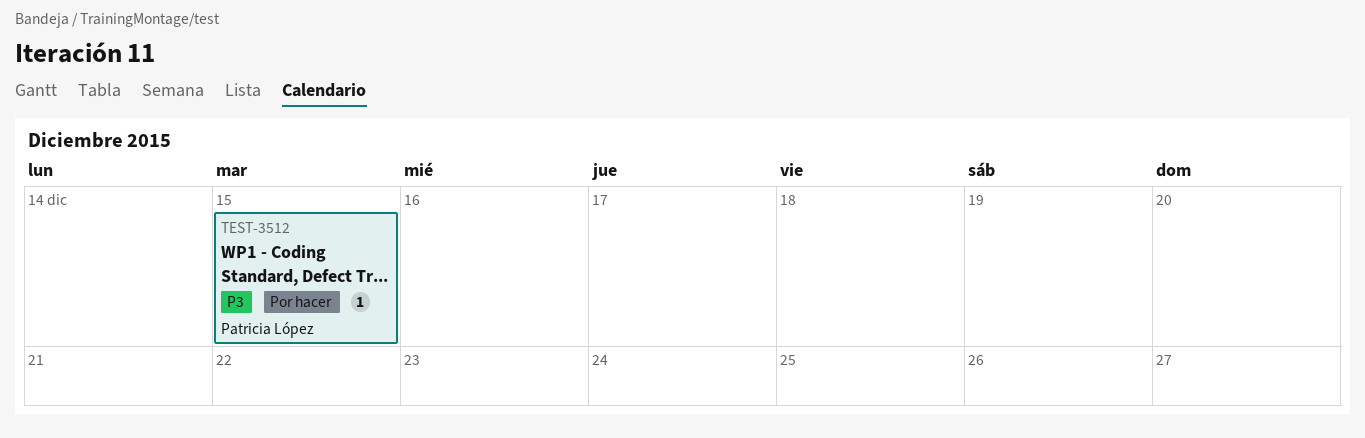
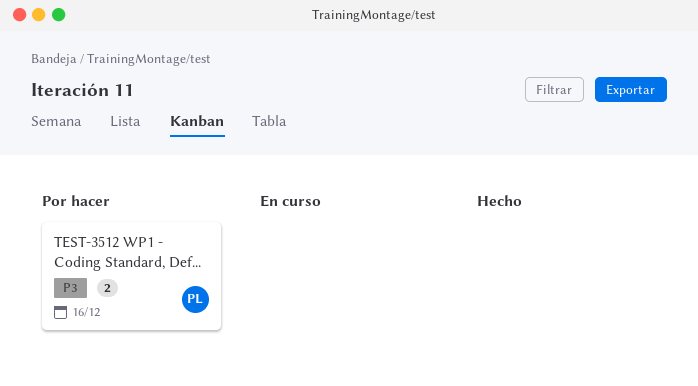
TEST-3512, estimate: 1 -> 2
TEST-3512, due: Dec 15 -> Dec 16

